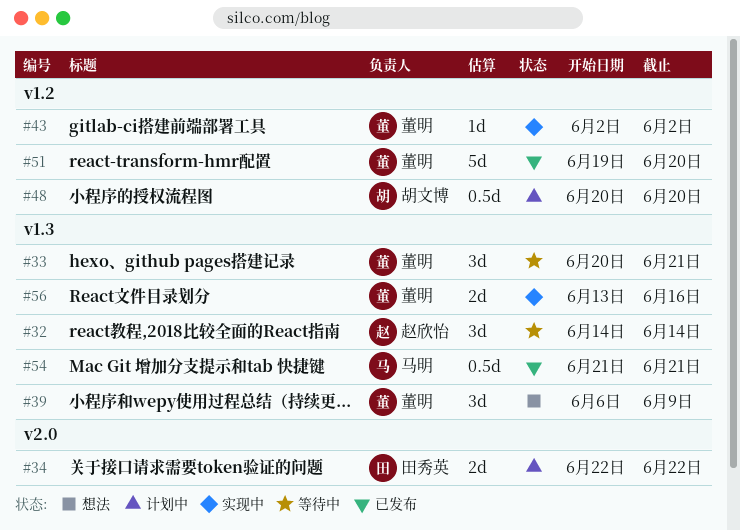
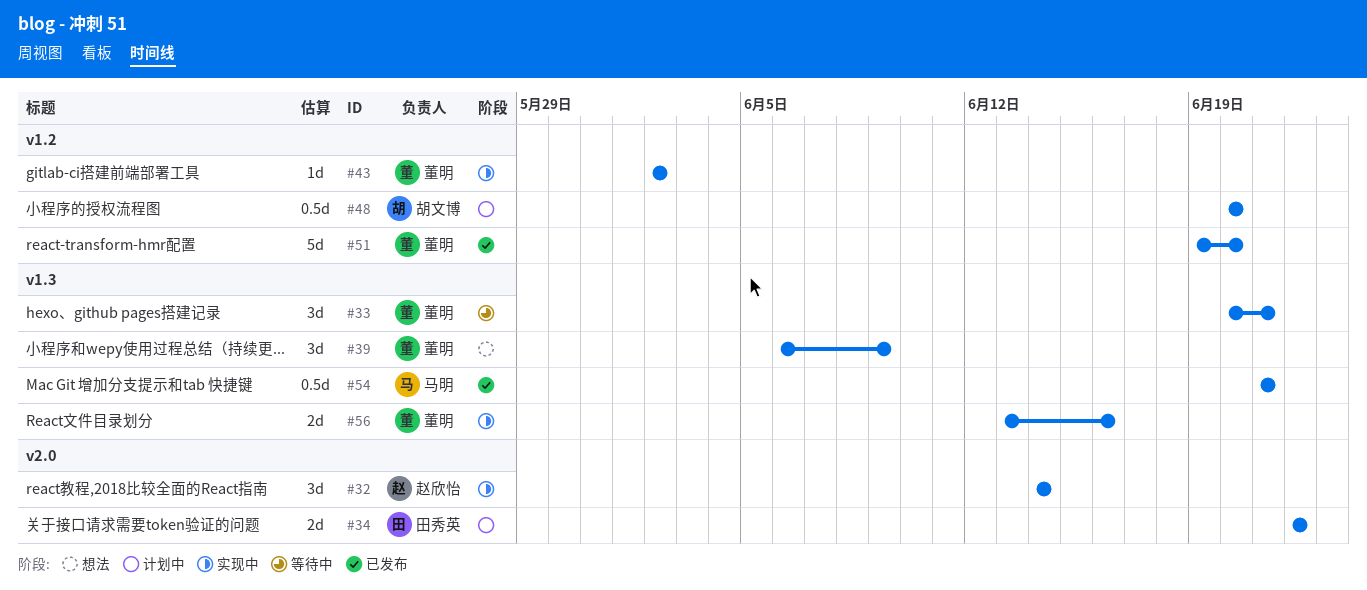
#32, status: 等待中 -> 实现中
#32, label: v1.3 -> v2.0

